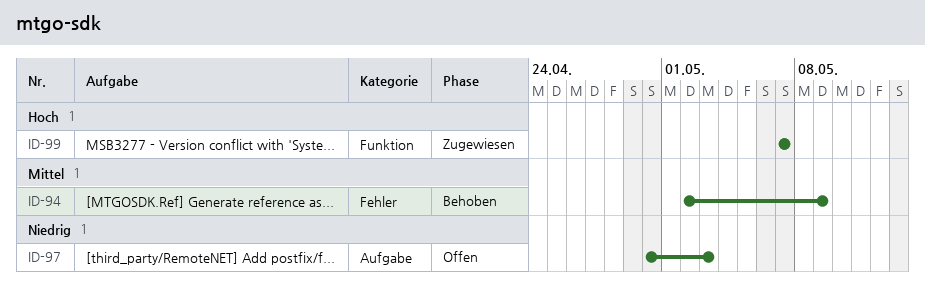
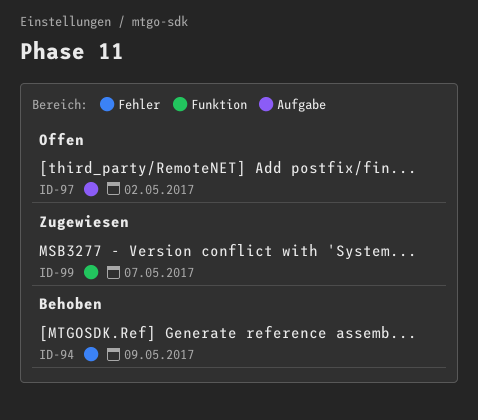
ID-97, due: May 3 -> May 2

